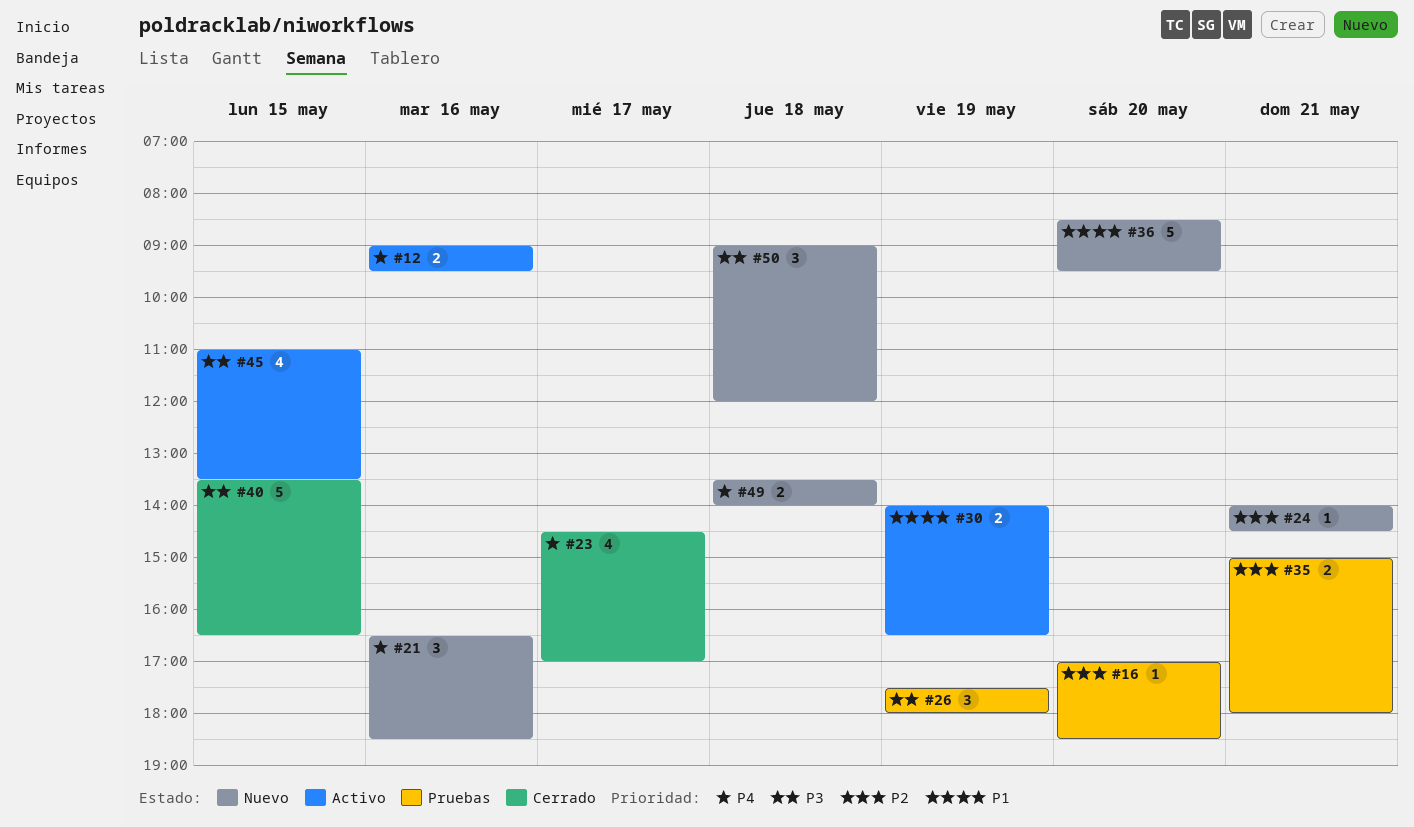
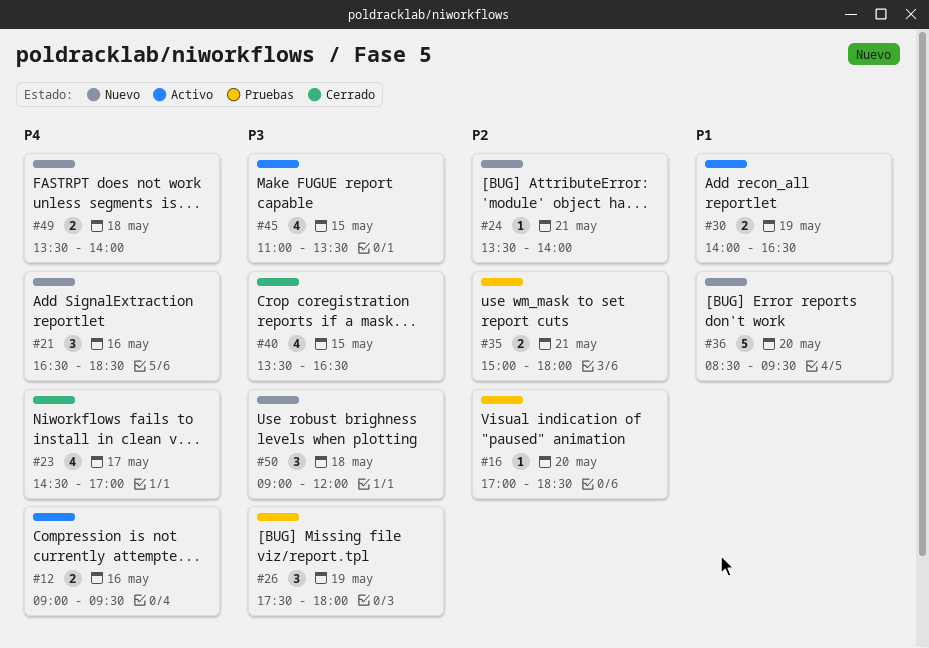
#24, begins: 14:00 -> 13:30
#24, ends: 14:30 -> 14:00
#40, estimate: 5 -> 4

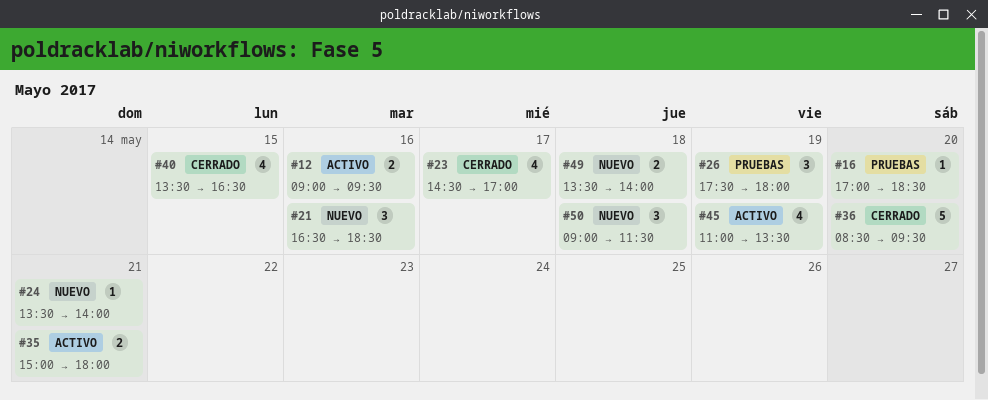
#30: present -> none
#35, status: Pruebas -> Activo
#36, status: Nuevo -> Cerrado
#45, day: May 15 -> May 19
#50, ends: 12:00 -> 11:30

